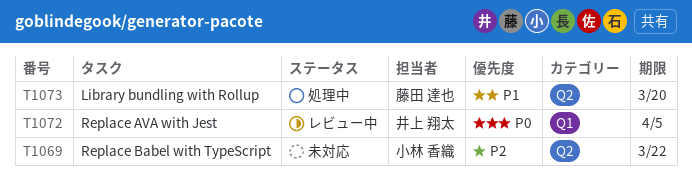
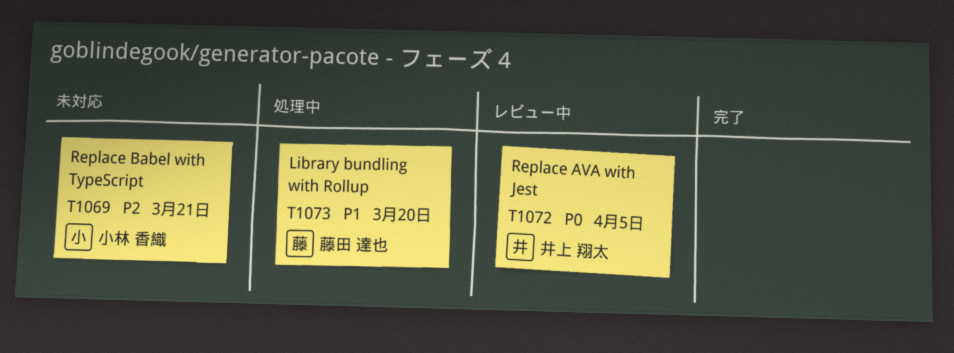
T1069, due: Mar 22 -> Mar 21

